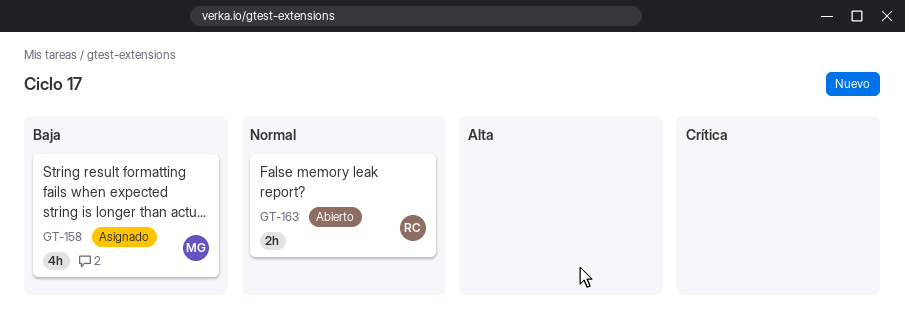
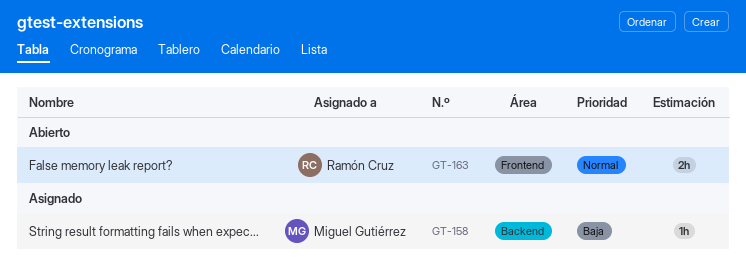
GT-158, estimate: 4h -> 1h

